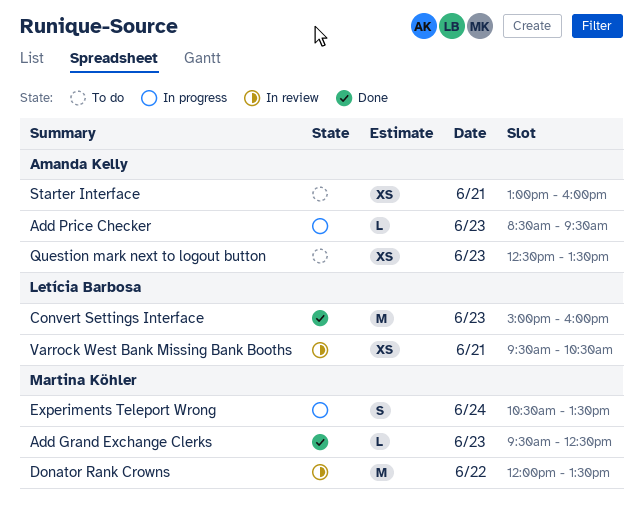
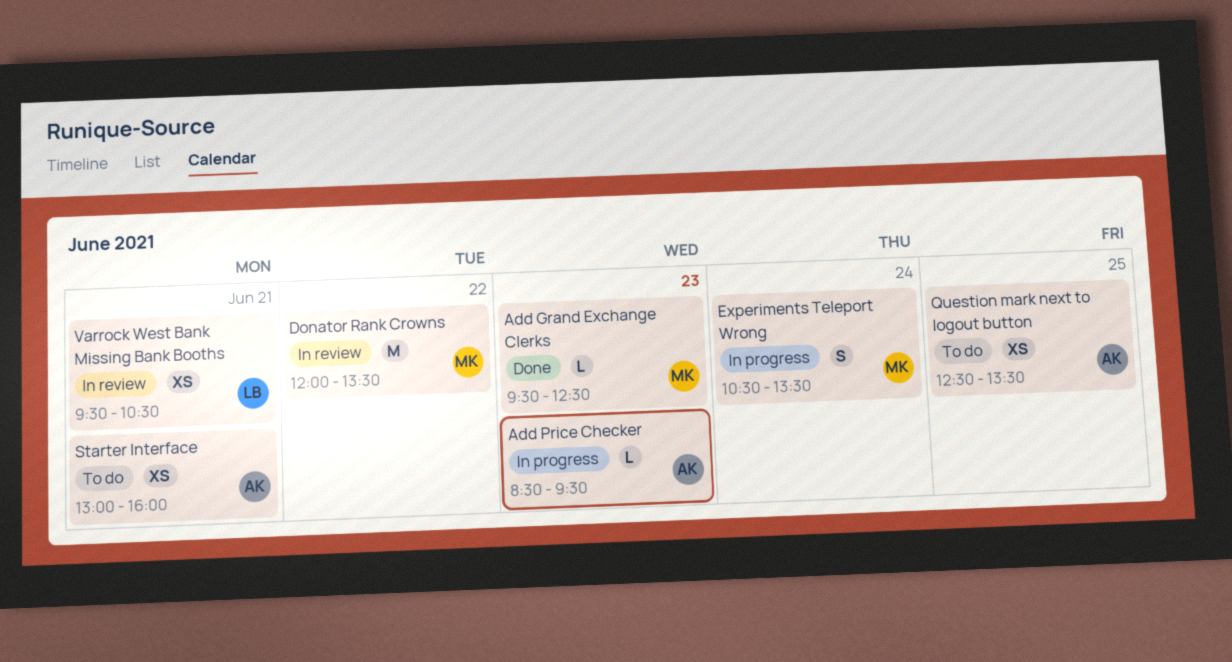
Convert Settings Interface: present -> none
Question mark next to logout button, day: Jun 23 -> Jun 25

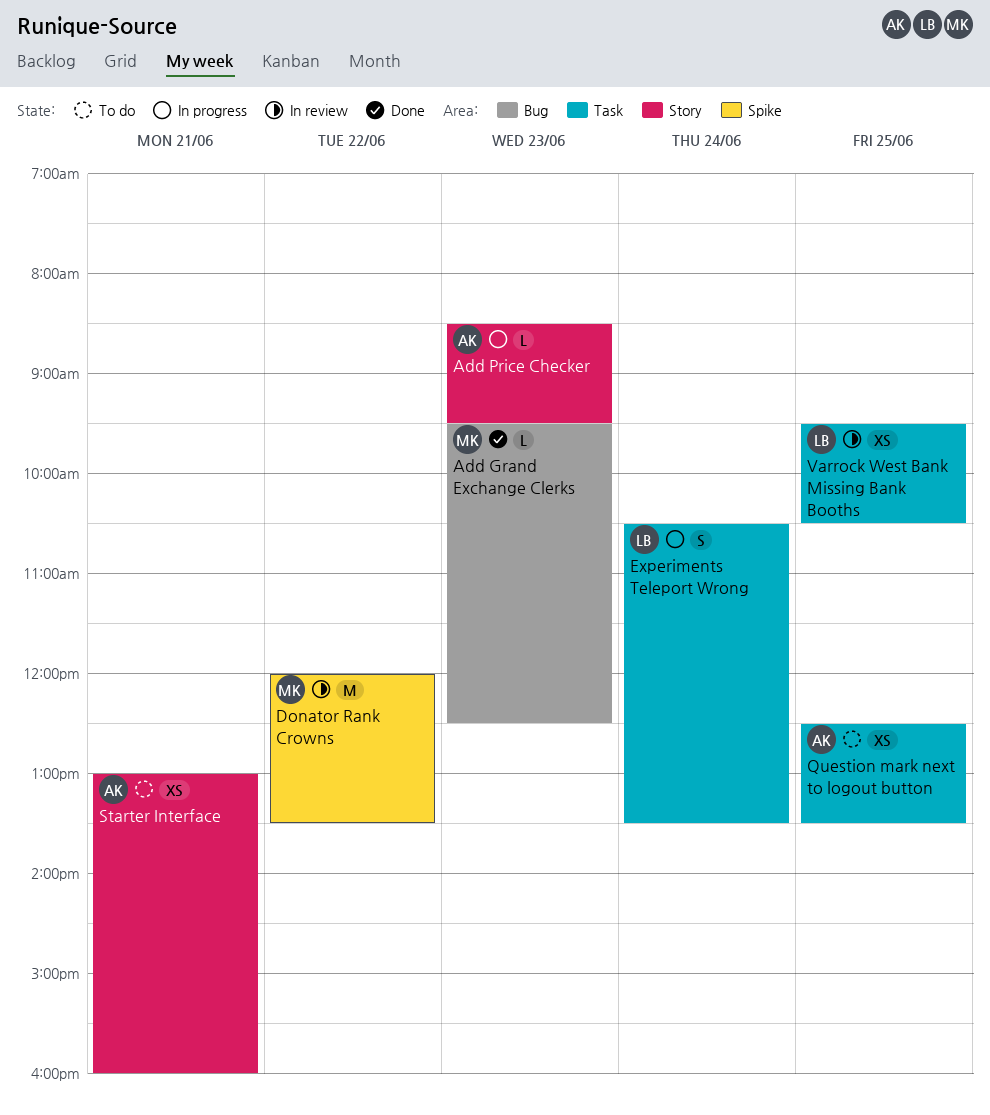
Experiments Teleport Wrong, owner: MK -> LB
Varrock West Bank Missing Bank Booths, day: Jun 21 -> Jun 25

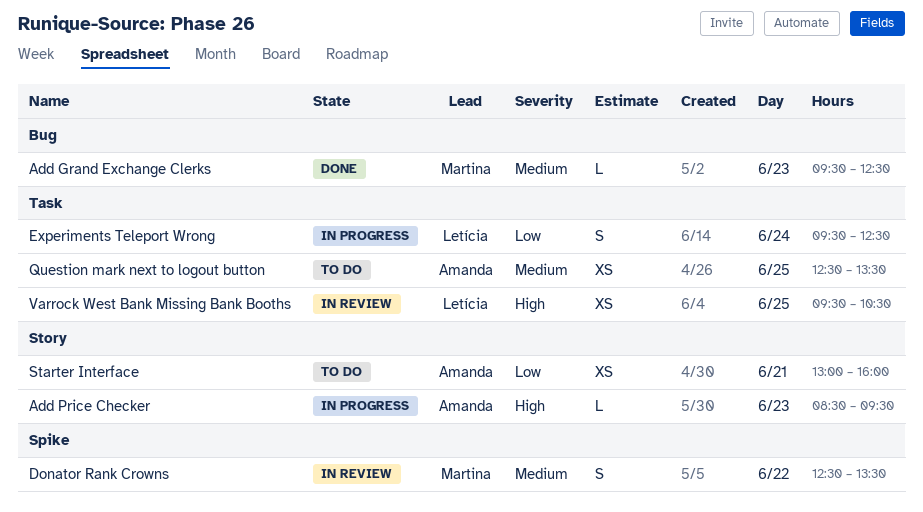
Donator Rank Crowns, estimate: M -> S
Donator Rank Crowns, begins: 12:00 -> 12:30
Experiments Teleport Wrong, begins: 10:30 -> 09:30
Experiments Teleport Wrong, ends: 13:30 -> 12:30

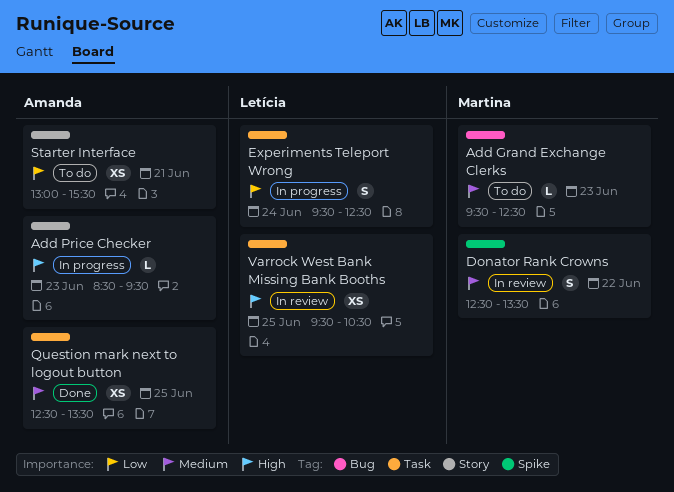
Add Grand Exchange Clerks, status: Done -> To do
Question mark next to logout button, status: To do -> Done
Starter Interface, ends: 16:00 -> 15:30

